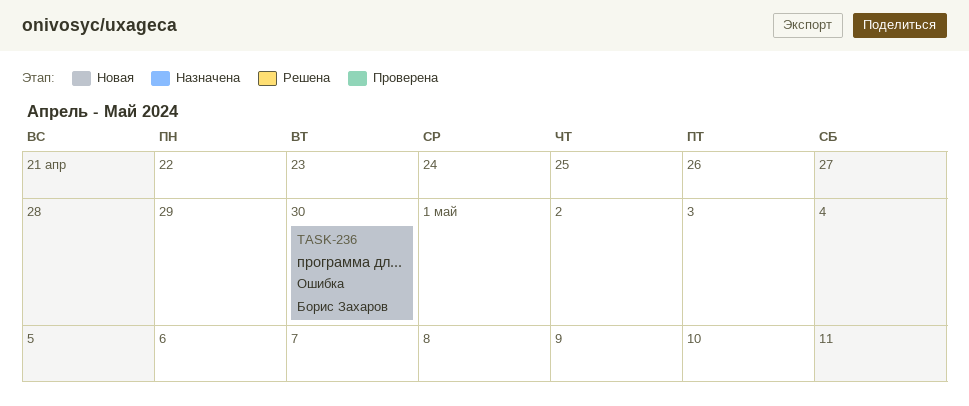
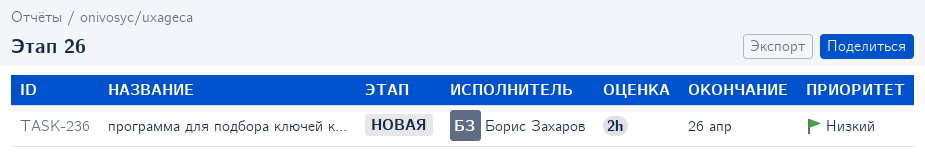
TASK-236, due: Apr 30 -> Apr 26

